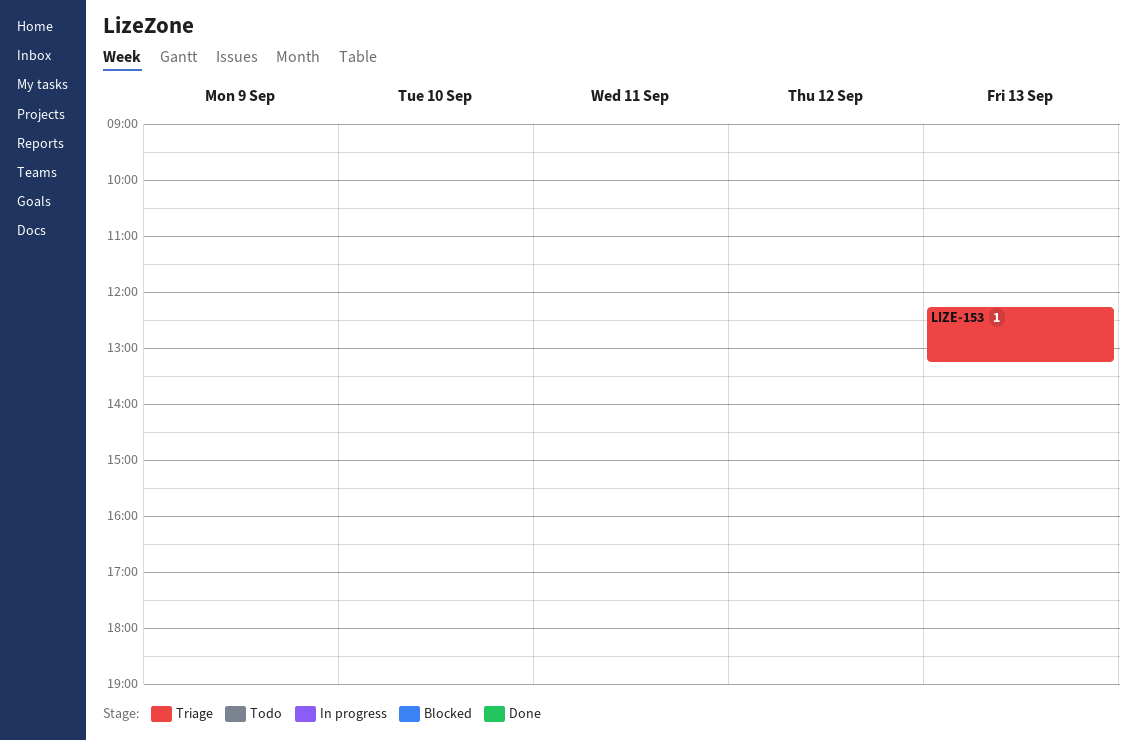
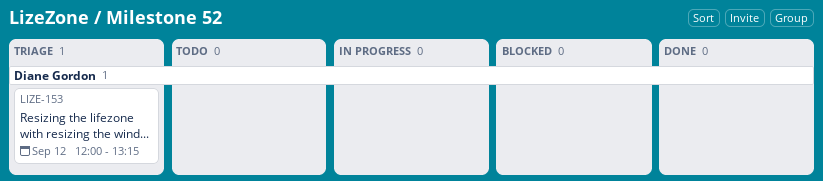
LIZE-153, day: Sep 13 -> Sep 12
LIZE-153, begins: 12:15 -> 12:00

